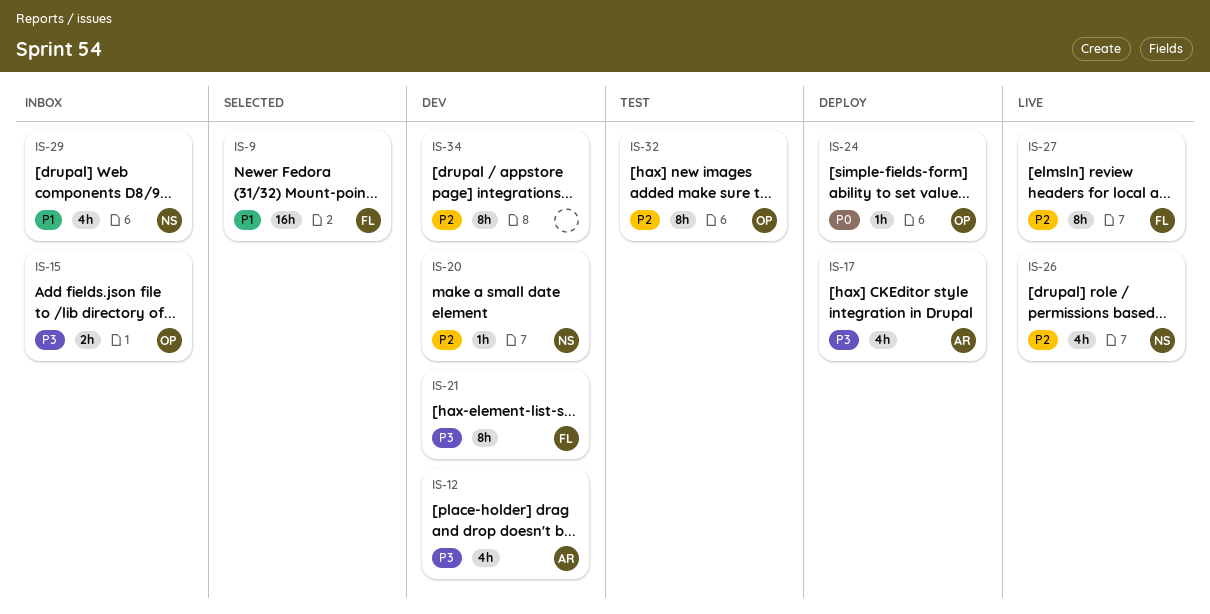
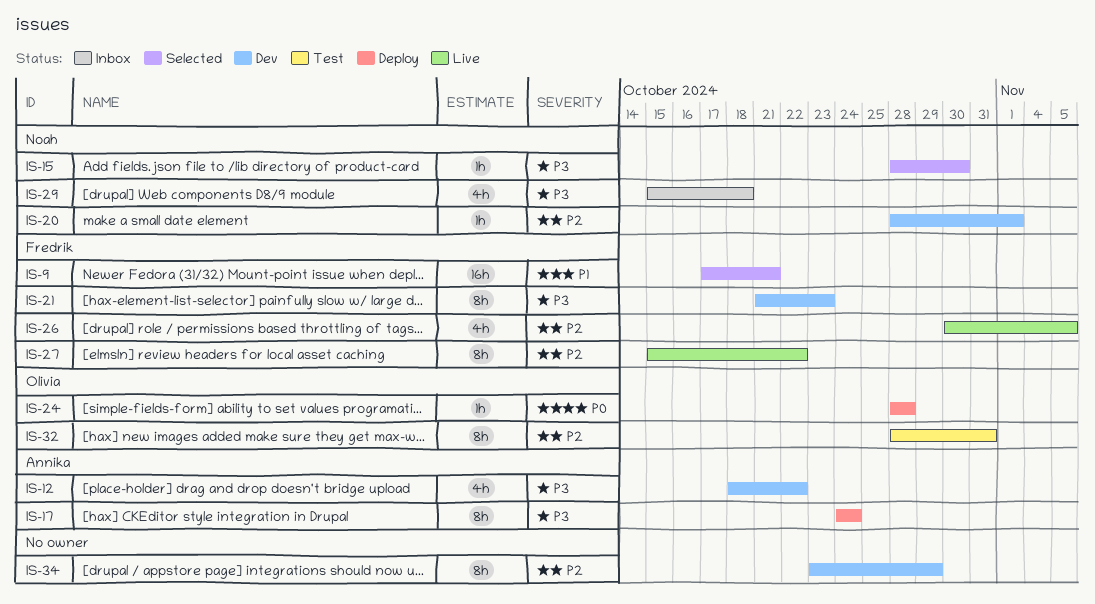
IS-15, status: Inbox -> Selected
IS-15, owner: Olivia -> Noah
IS-15, estimate: 2h -> 1h
IS-17, estimate: 4h -> 8h
IS-26, owner: Noah -> Fredrik
IS-29, priority: P1 -> P3

